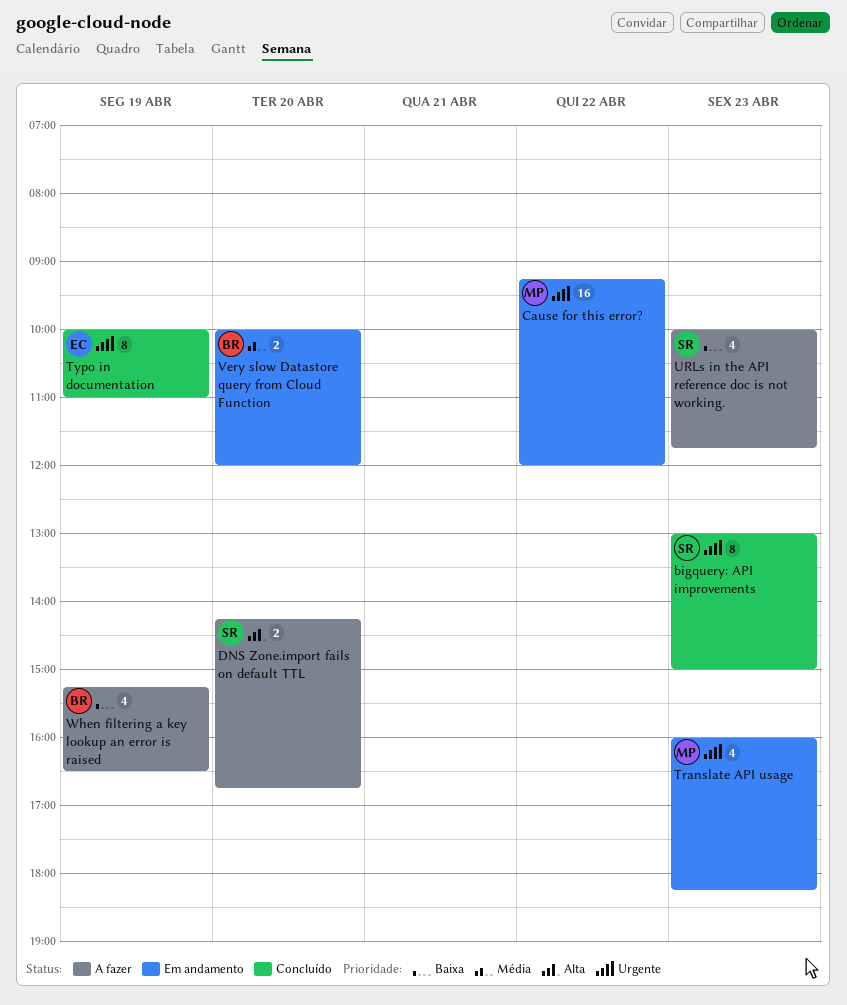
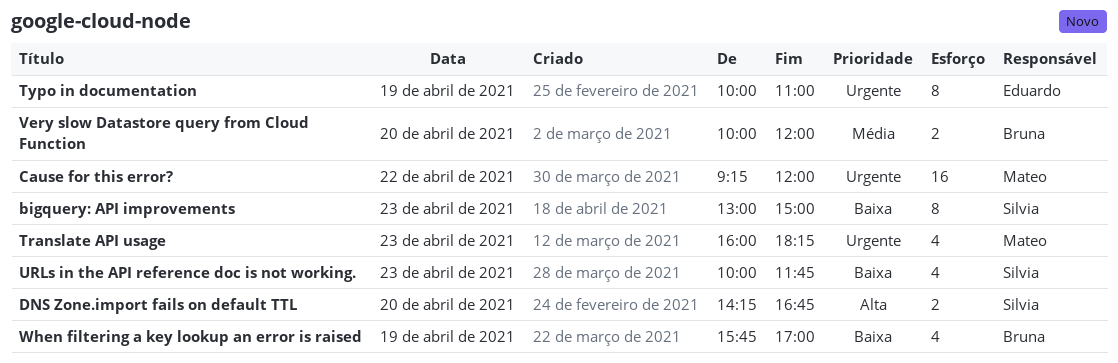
bigquery: API improvements, priority: Urgente -> Baixa
When filtering a key lookup an error is raised, begins: 15:15 -> 15:45
When filtering a key lookup an error is raised, ends: 16:30 -> 17:00

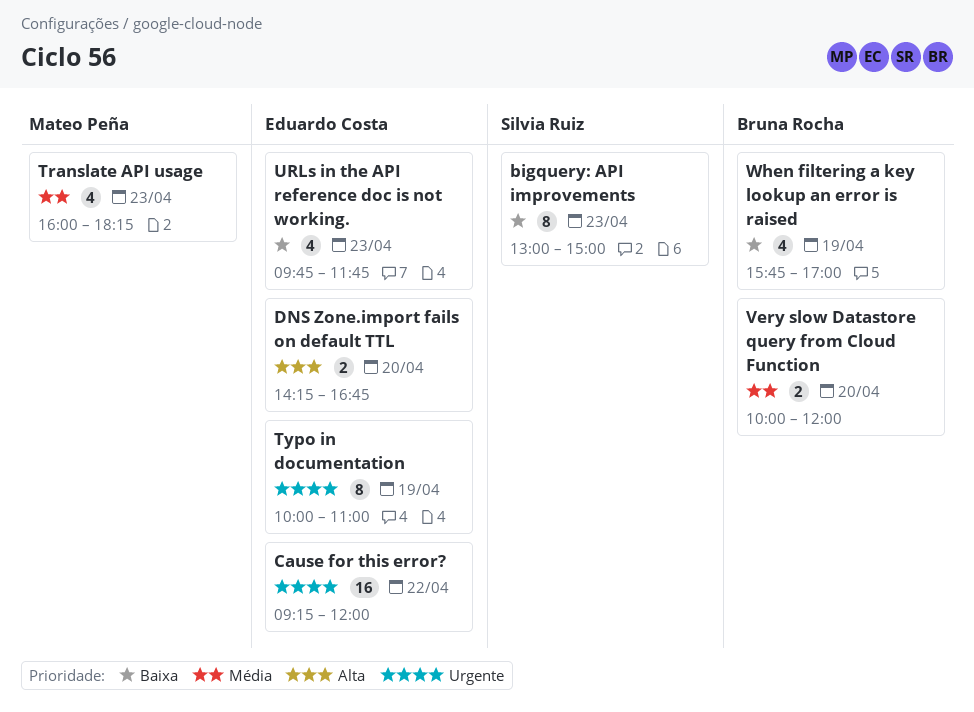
Cause for this error?, owner: Mateo Peña -> Eduardo Costa
DNS Zone.import fails on default TTL, owner: Silvia Ruiz -> Eduardo Costa
Translate API usage, priority: Urgente -> Média
URLs in the API reference doc is not working., owner: Silvia Ruiz -> Eduardo Costa
URLs in the API reference doc is not working., begins: 10:00 -> 09:45

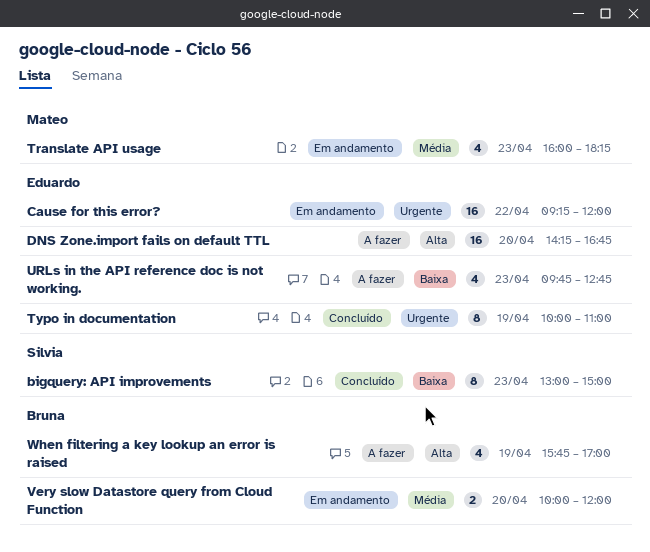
DNS Zone.import fails on default TTL, estimate: 2 -> 16
URLs in the API reference doc is not working., ends: 11:45 -> 12:45
When filtering a key lookup an error is raised, priority: Baixa -> Alta

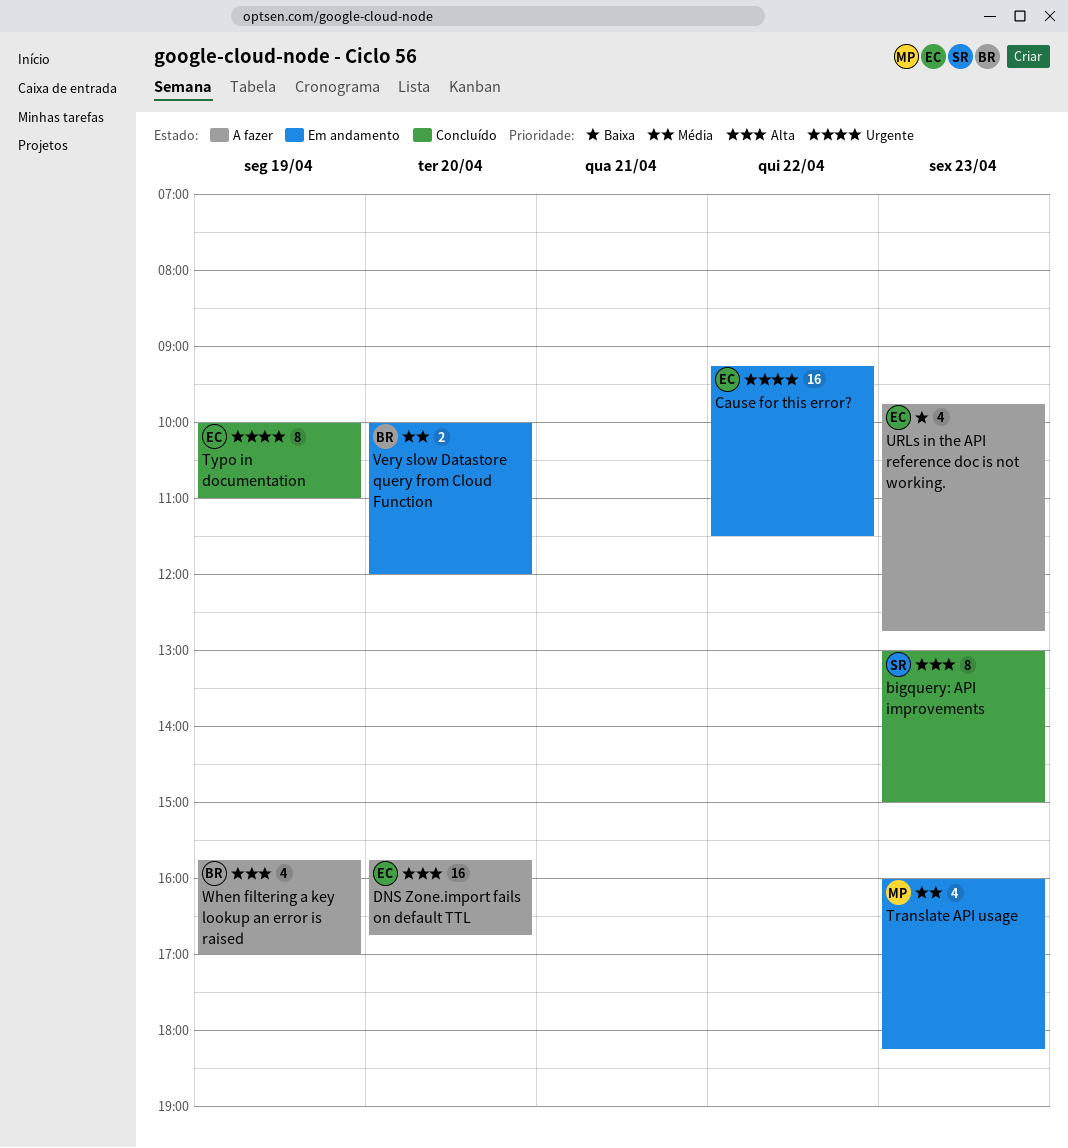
bigquery: API improvements, priority: Baixa -> Alta
Cause for this error?, ends: 12:00 -> 11:30
DNS Zone.import fails on default TTL, begins: 14:15 -> 15:45

